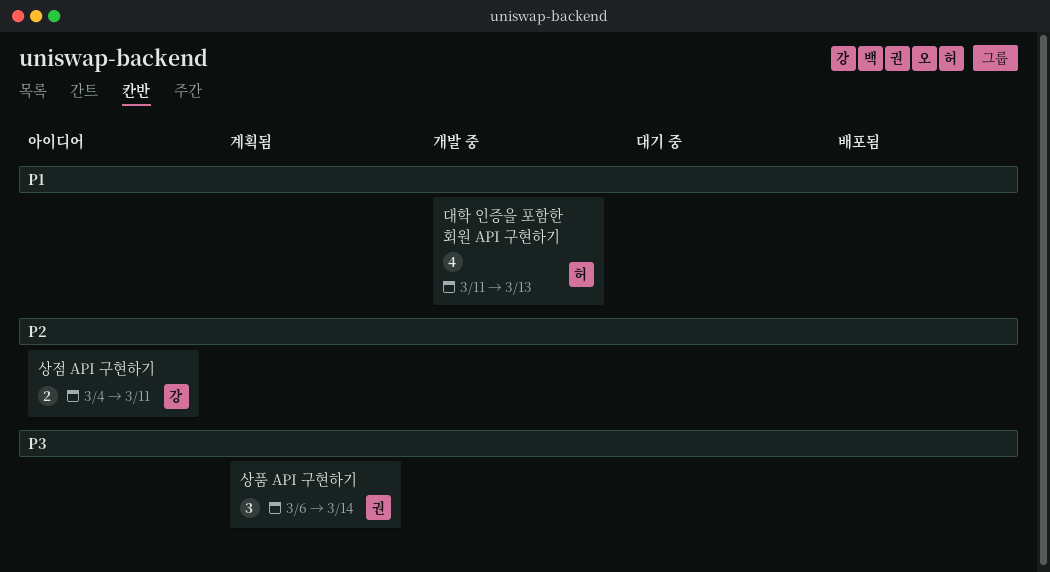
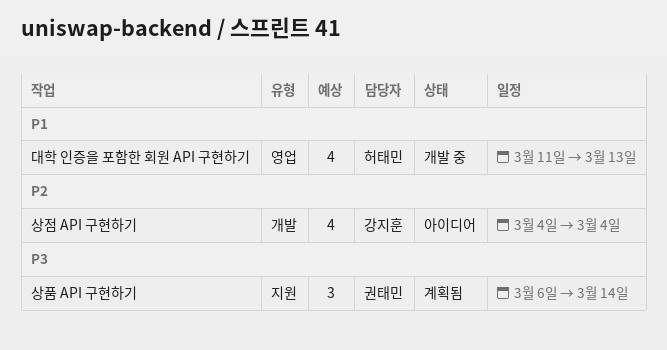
상점 API 구현하기, estimate: 2 -> 4
상점 API 구현하기, due: Mar 11 -> Mar 4

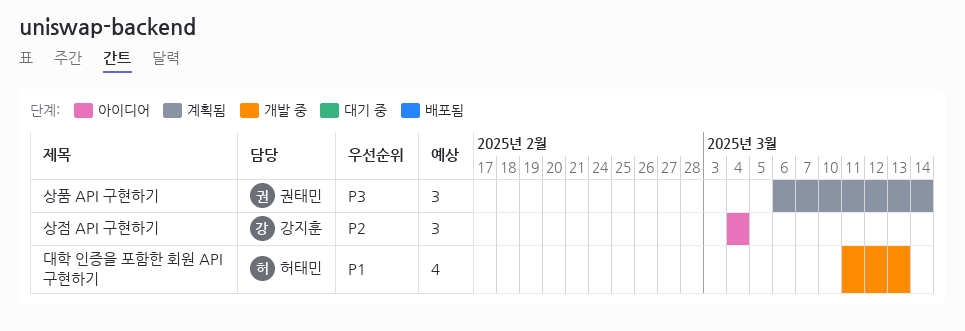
상점 API 구현하기, estimate: 4 -> 3

